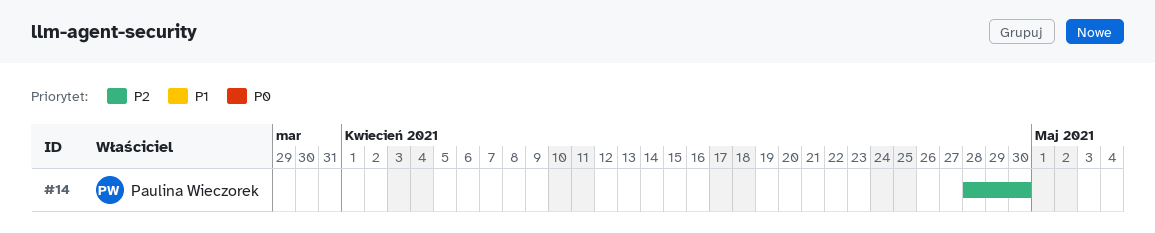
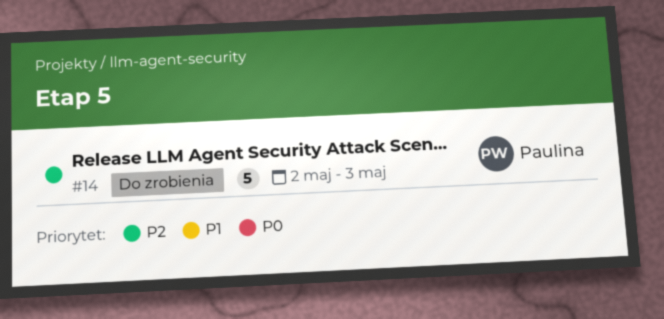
#14, start: Apr 28 -> May 2
#14, due: Apr 30 -> May 3

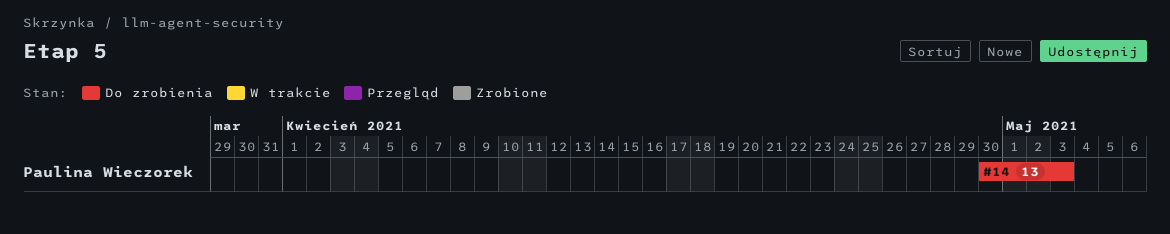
#14, estimate: 5 -> 13
#14, start: May 2 -> Apr 30

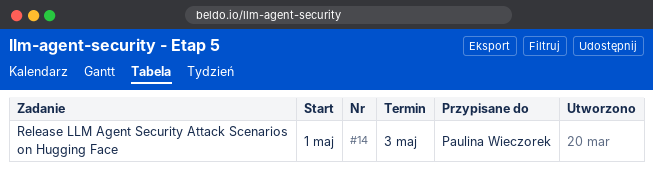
#14, start: Apr 30 -> May 1

